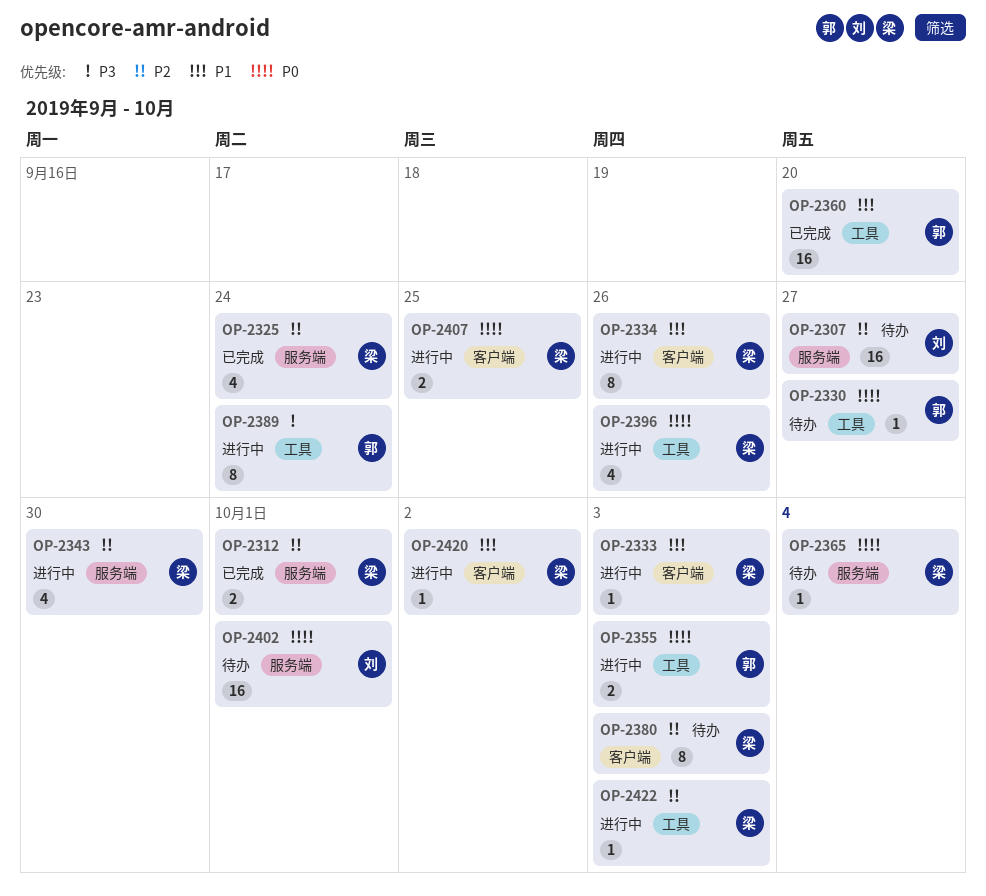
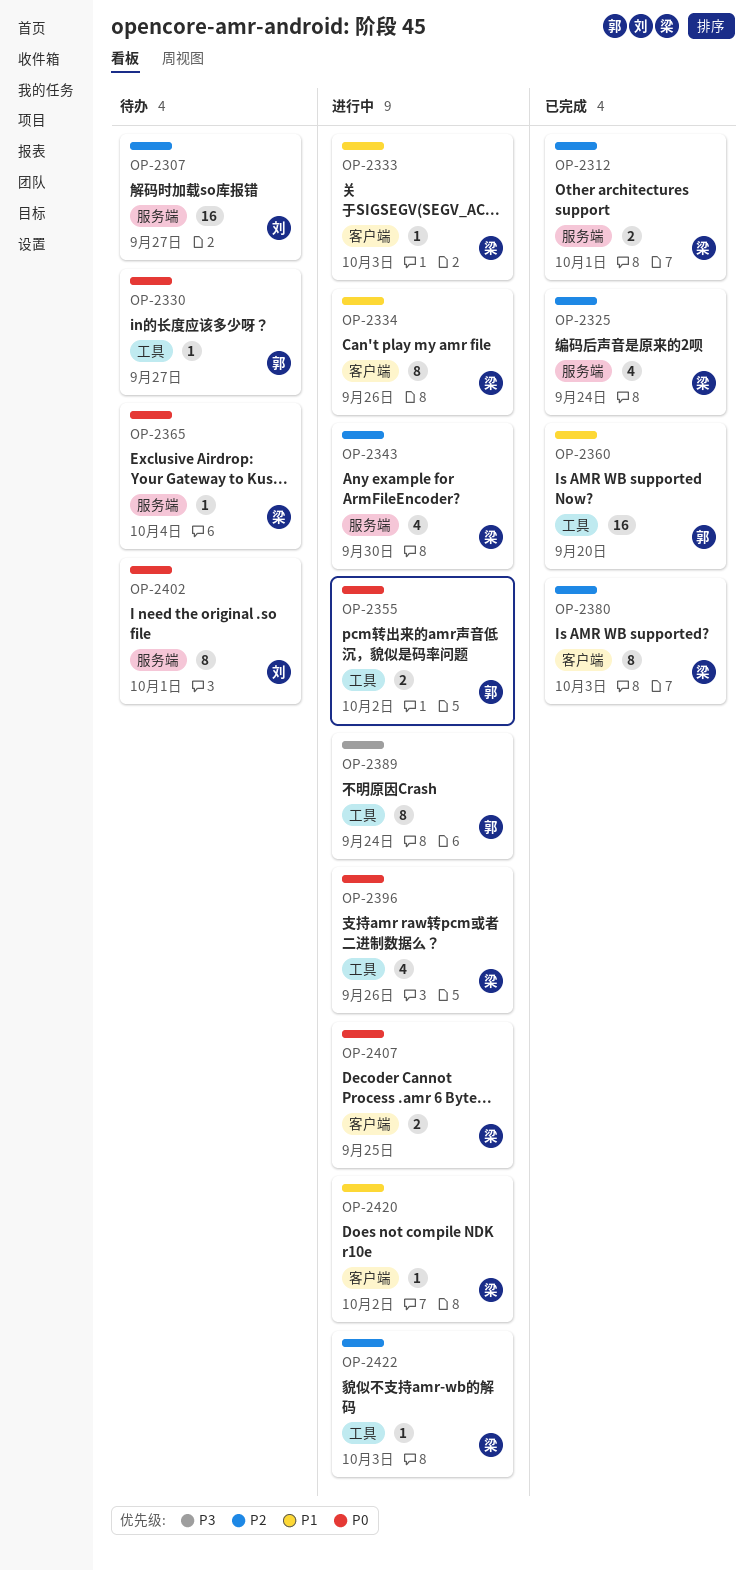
OP-2355, due: Oct 3 -> Oct 2
OP-2380, status: 待办 -> 已完成
OP-2402, estimate: 16 -> 8

